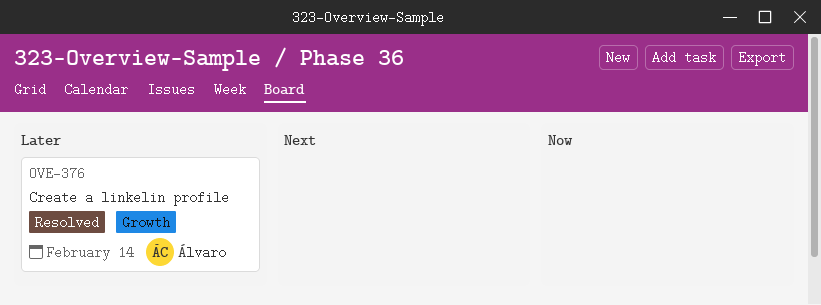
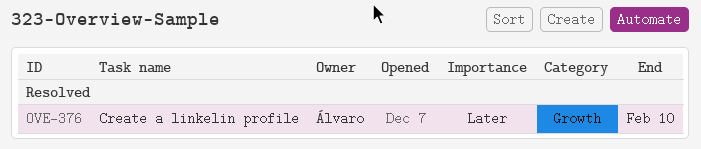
OVE-376, due: Feb 14 -> Feb 10

